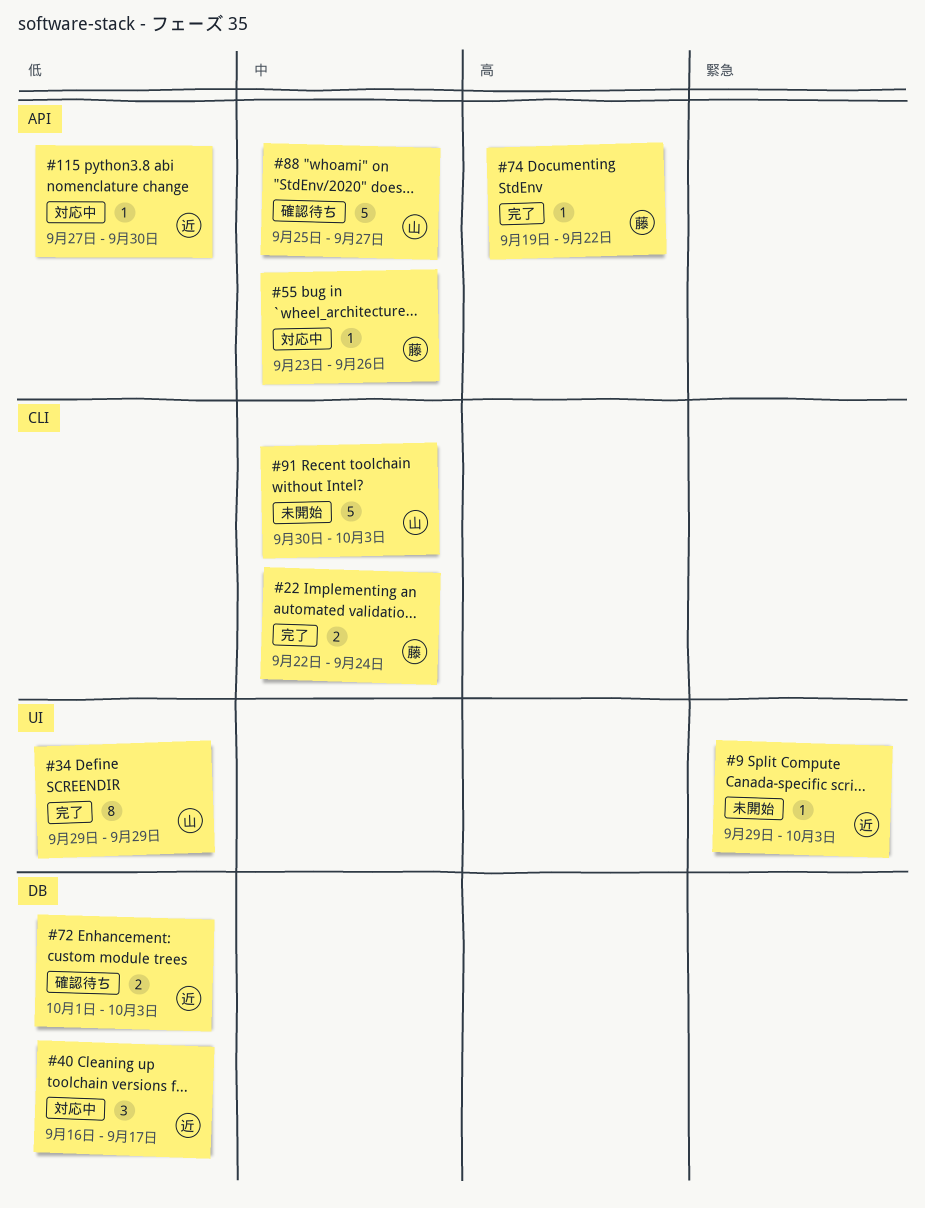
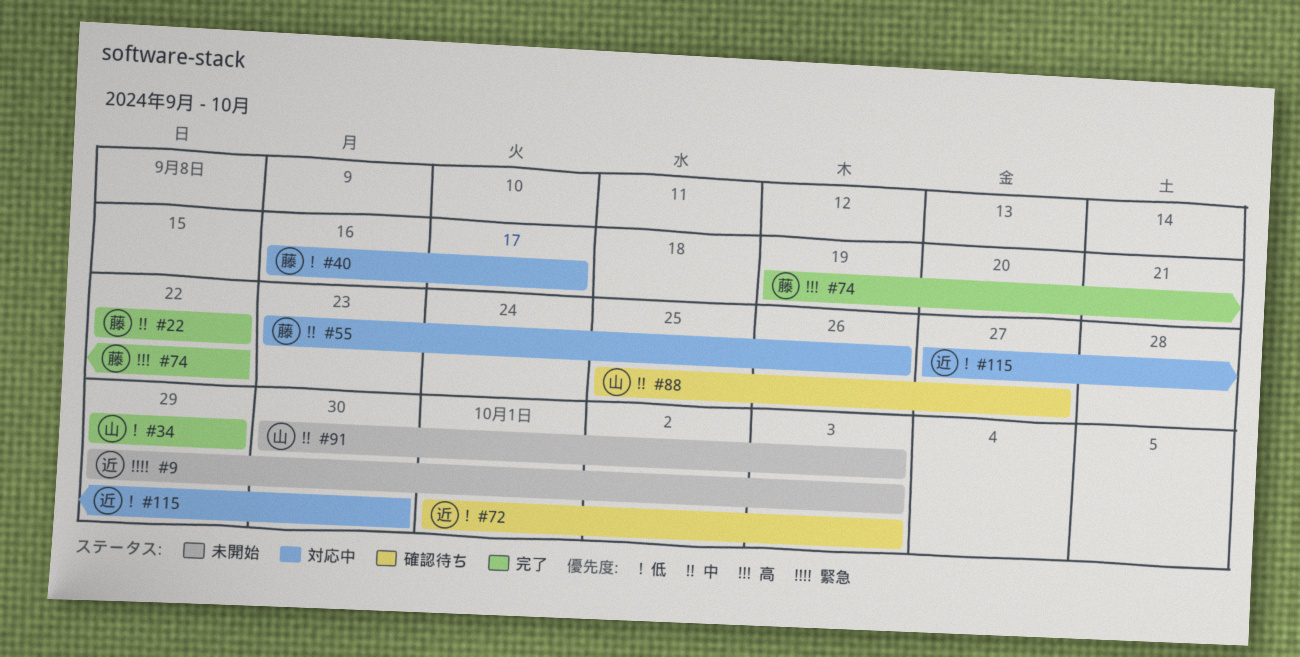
#22, due: Sep 24 -> Sep 22
#40, owner: 近 -> 藤

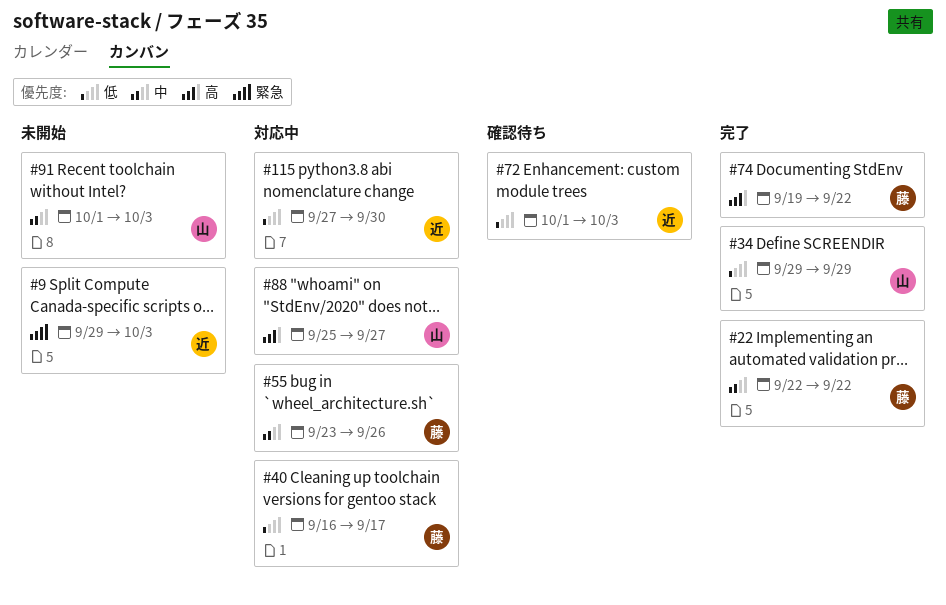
#88, status: 確認待ち -> 対応中
#88, priority: 中 -> 高
#91, start: Sep 30 -> Oct 1

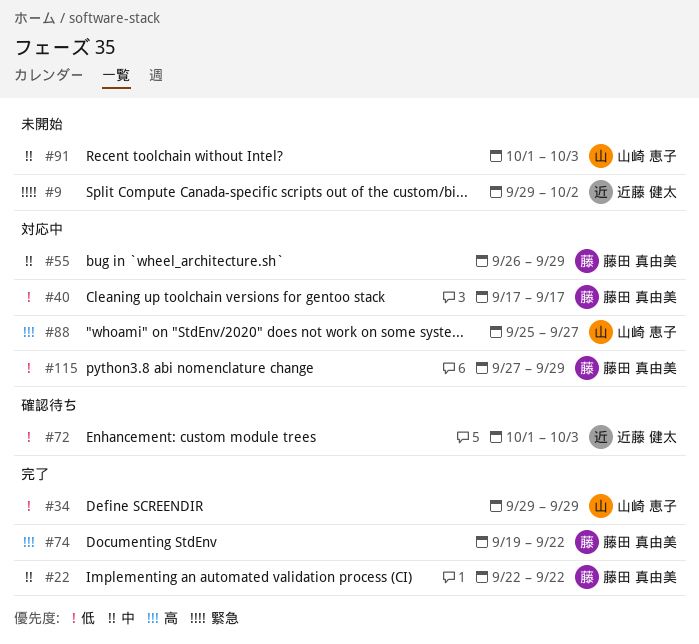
#9, due: Oct 3 -> Oct 2
#40, start: Sep 16 -> Sep 17
#55, start: Sep 23 -> Sep 26
#55, due: Sep 26 -> Sep 29
#115, owner: 近藤 健太 -> 藤田 真由美
#115, due: Sep 30 -> Sep 29

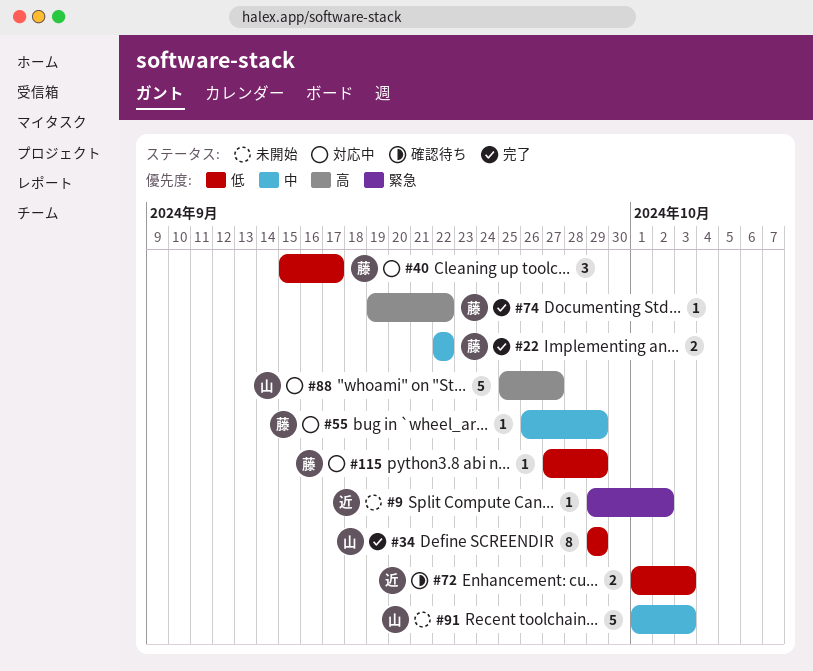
#40, start: Sep 17 -> Sep 15

